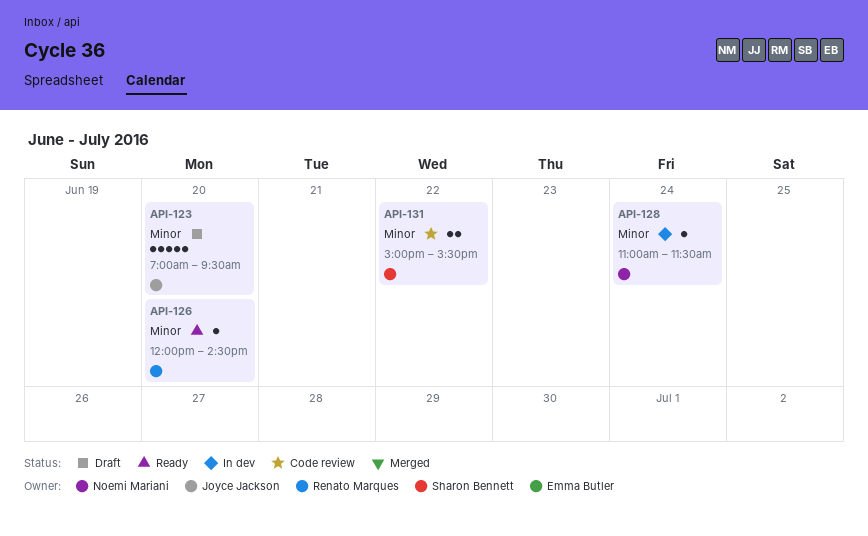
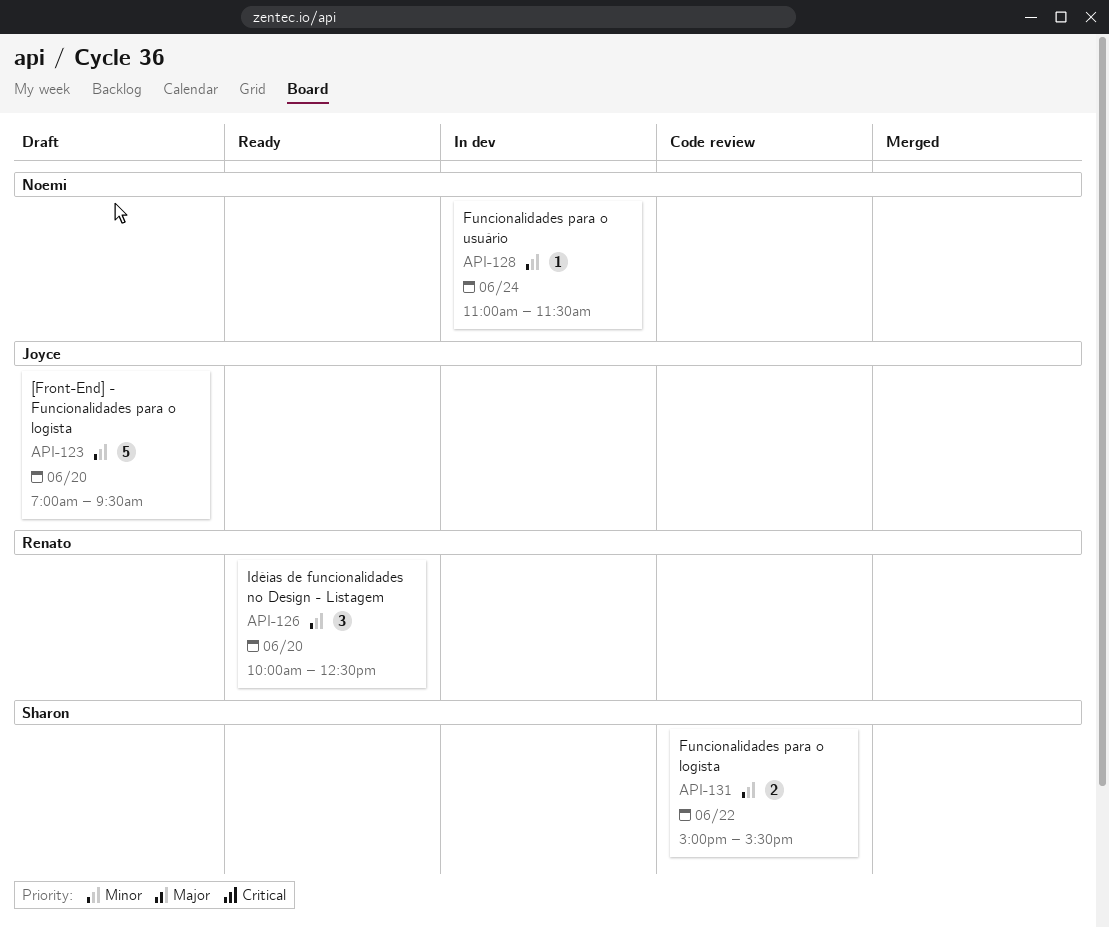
API-126, estimate: 1 -> 3
API-126, begins: 12:00 -> 10:00
API-126, ends: 14:30 -> 12:30

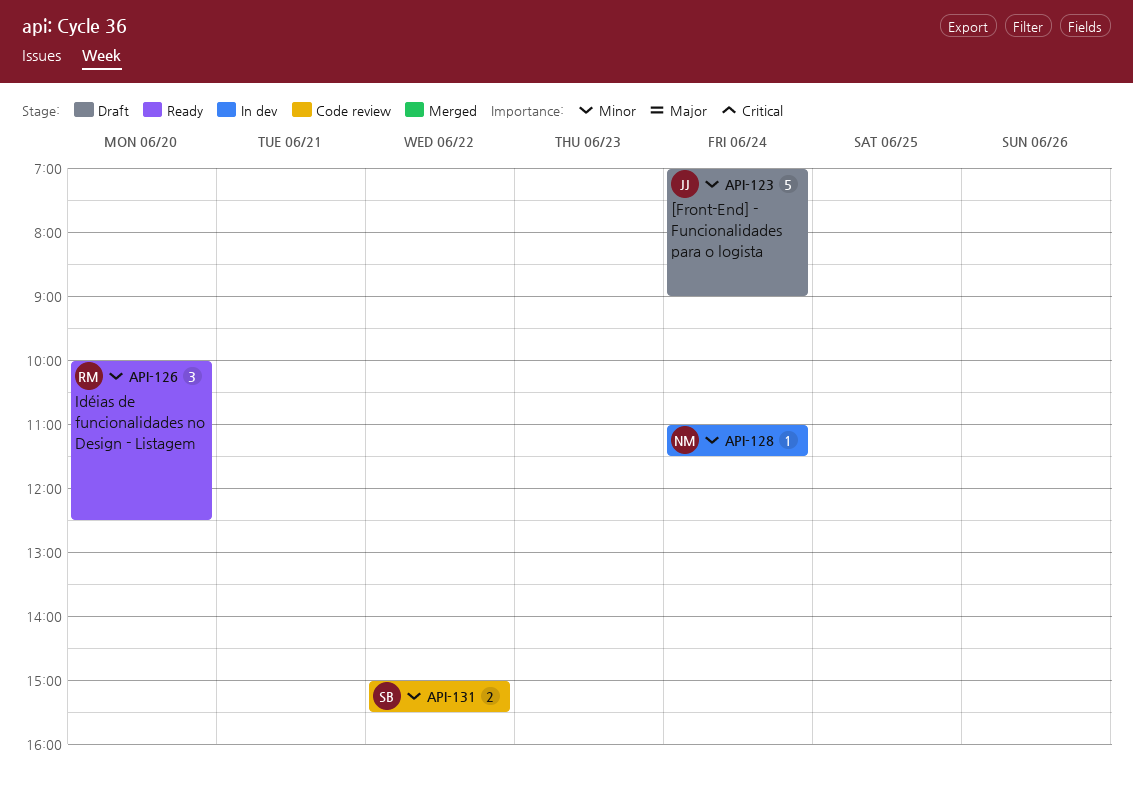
API-123, day: Jun 20 -> Jun 24
API-123, ends: 09:30 -> 09:00

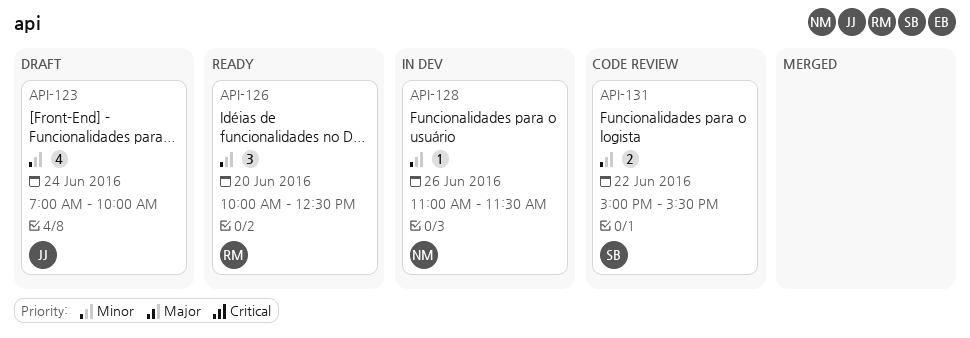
API-123, estimate: 5 -> 4
API-123, ends: 09:00 -> 10:00
API-128, day: Jun 24 -> Jun 26

